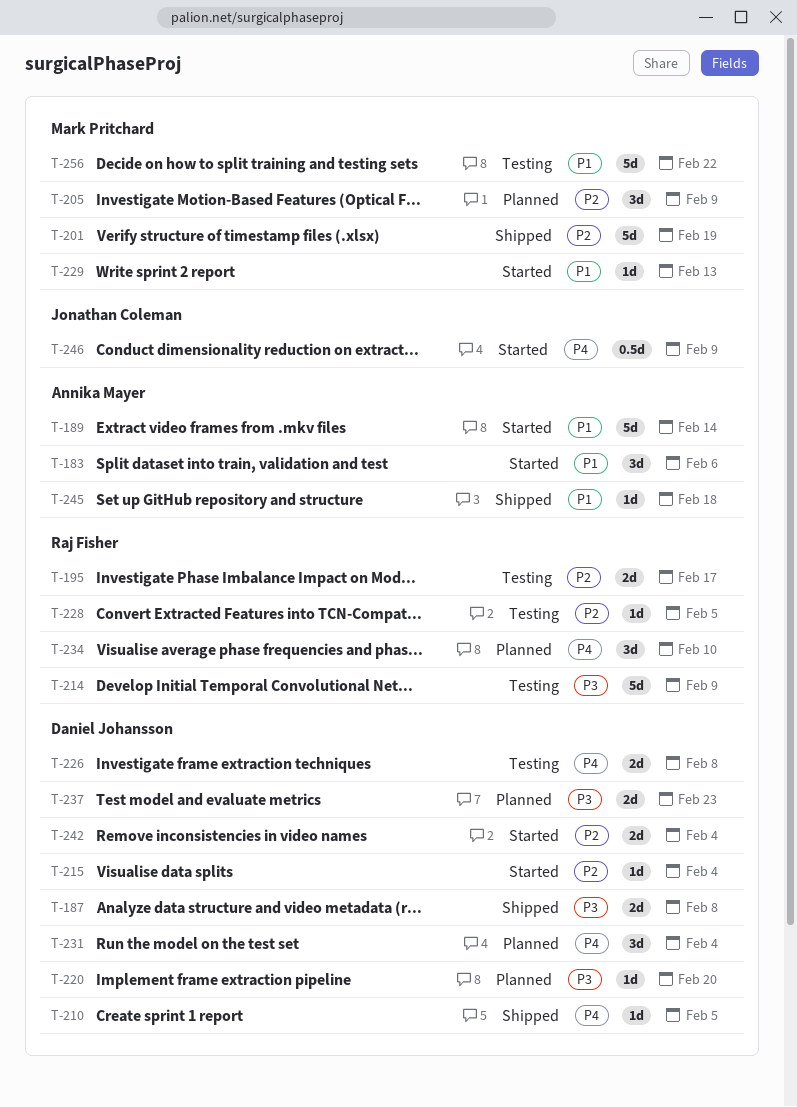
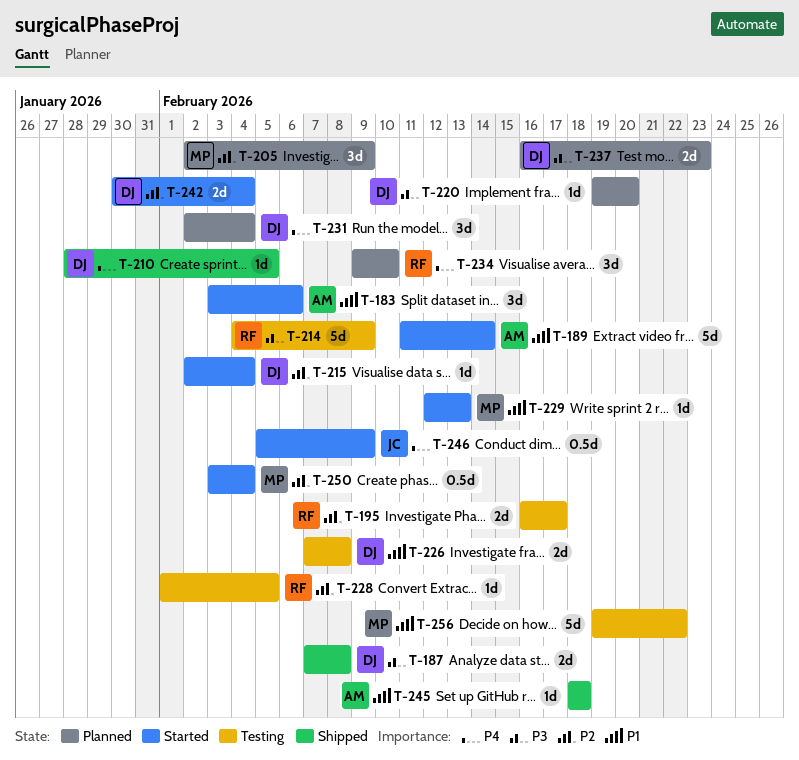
T-201: present -> none
T-226, priority: P4 -> P1
T-250: none -> present

